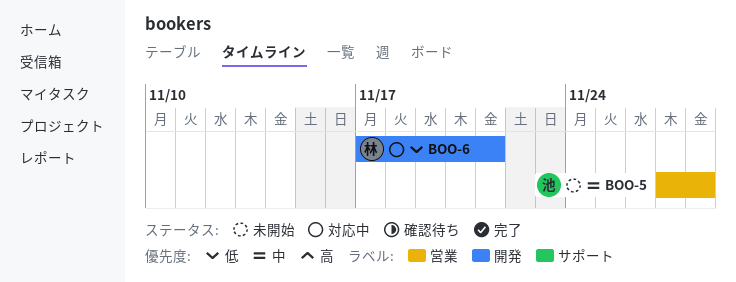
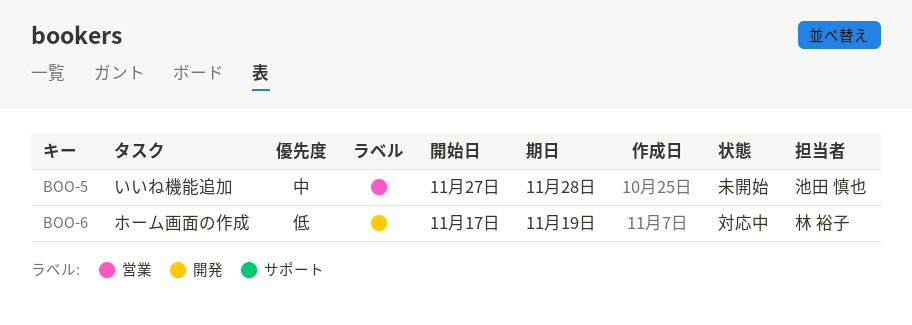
BOO-6, due: Nov 21 -> Nov 19

